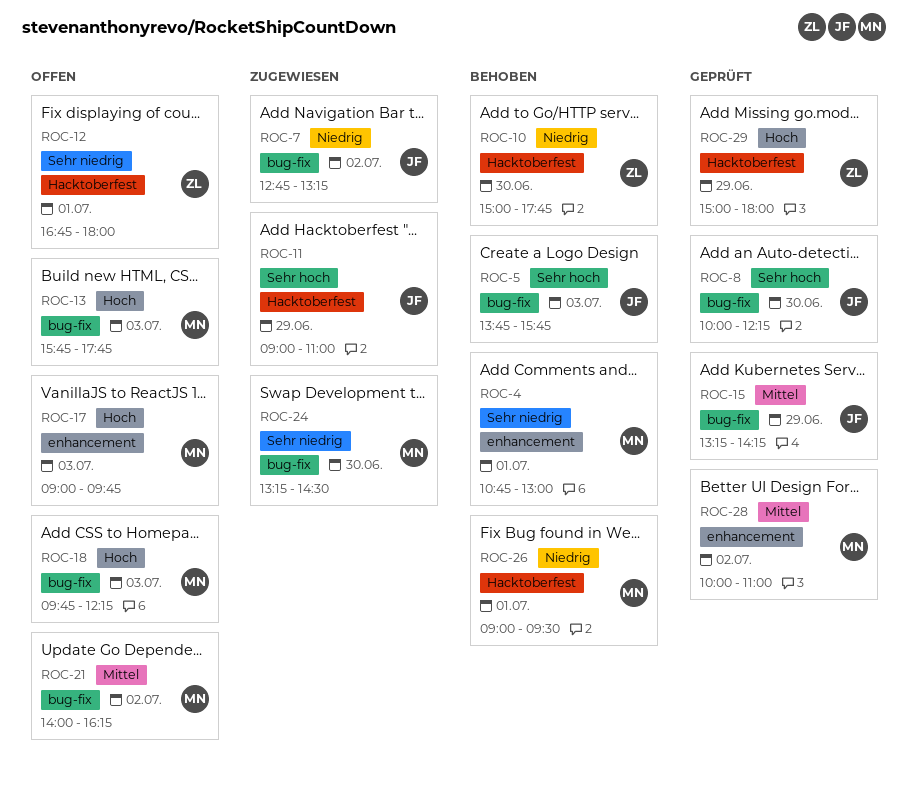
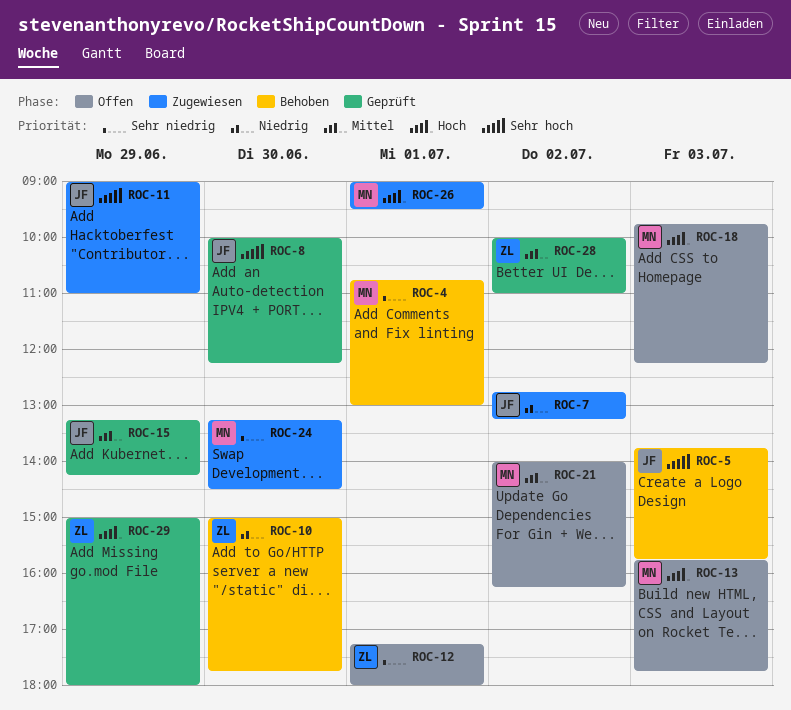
ROC-12, begins: 16:45 -> 17:15
ROC-17: present -> none
ROC-26, status: Behoben -> Zugewiesen
ROC-26, priority: Niedrig -> Hoch
ROC-28, owner: MN -> ZL

